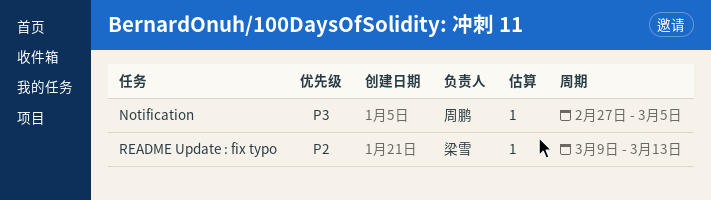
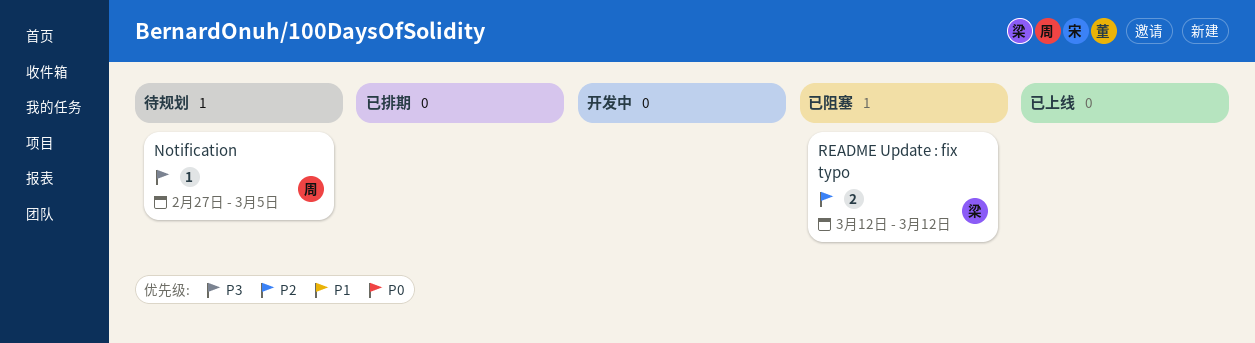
README Update : fix typo, estimate: 1 -> 2
README Update : fix typo, start: Mar 9 -> Mar 12
README Update : fix typo, due: Mar 13 -> Mar 12

